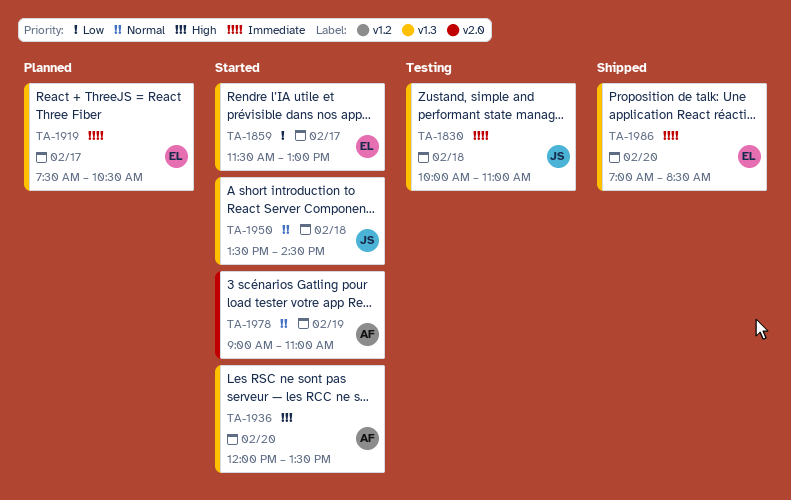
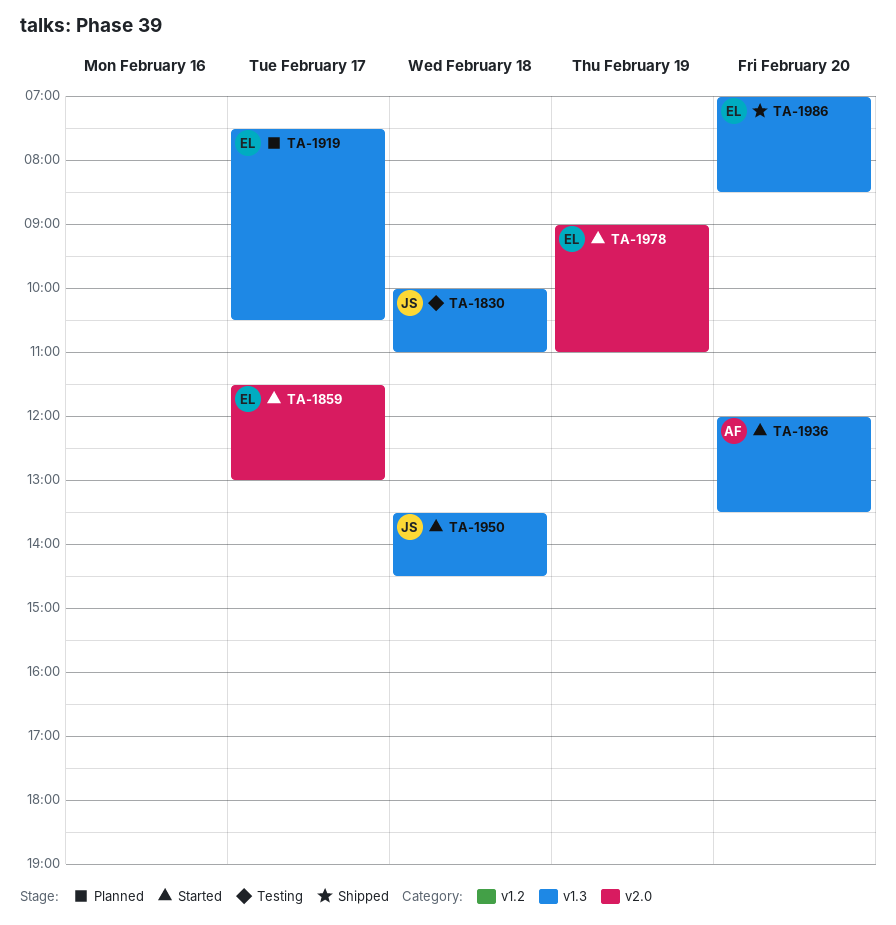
TA-1859, label: v1.3 -> v2.0
TA-1978, owner: AF -> EL

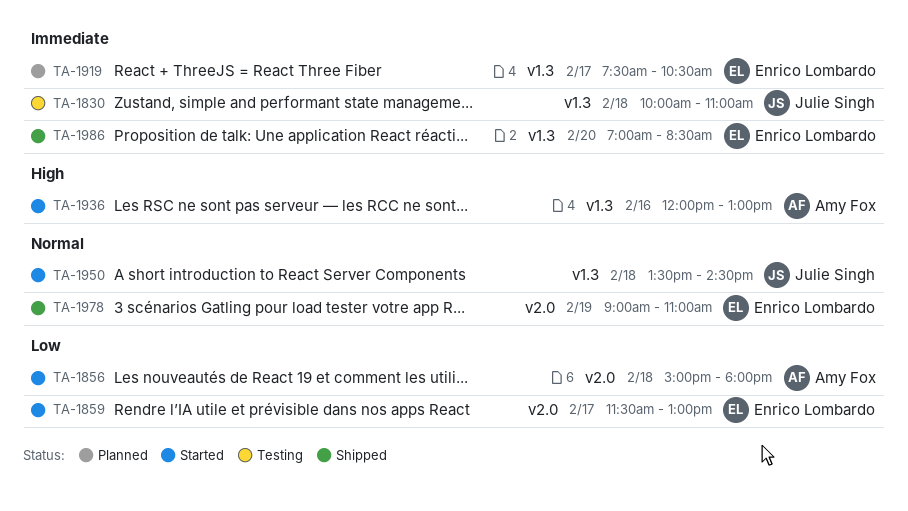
TA-1856: none -> present
TA-1936, day: Feb 20 -> Feb 16
TA-1936, ends: 13:30 -> 13:00
TA-1978, status: Started -> Shipped

